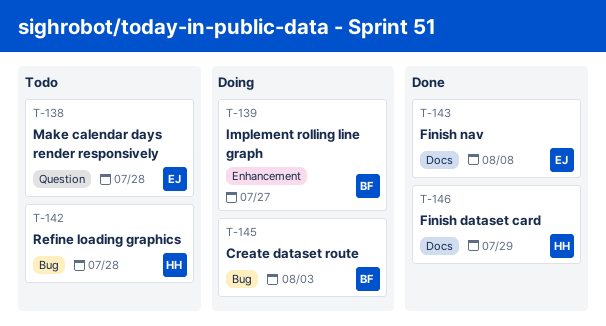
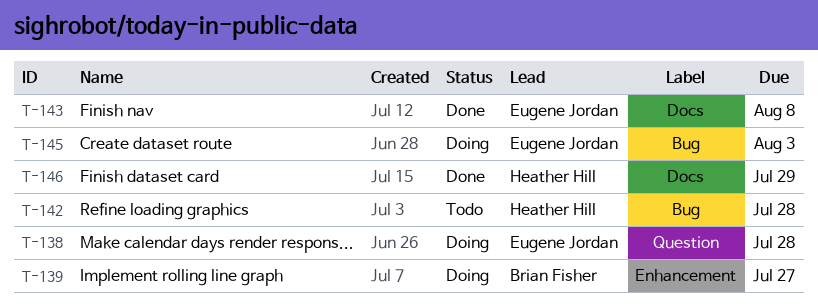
T-138, status: Todo -> Doing
T-145, owner: Brian Fisher -> Eugene Jordan

